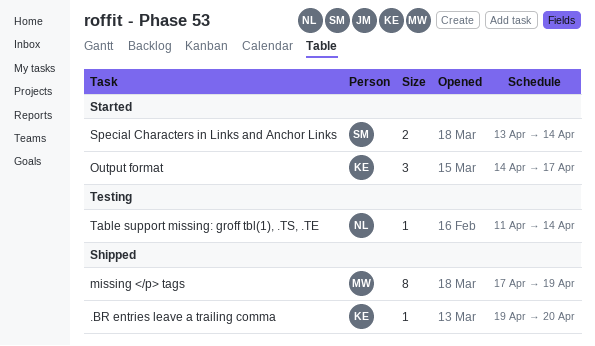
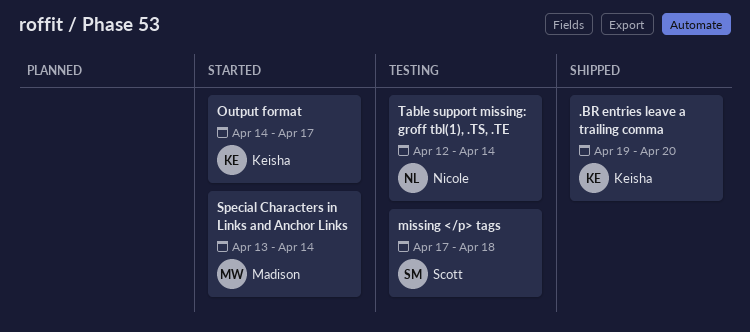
missing </p> tags, status: Shipped -> Testing
missing </p> tags, owner: Madison -> Scott
missing </p> tags, due: Apr 19 -> Apr 18
Special Characters in Links and Anchor Links, owner: Scott -> Madison
Table support missing: groff tbl(1), .TS, .TE, start: Apr 11 -> Apr 12

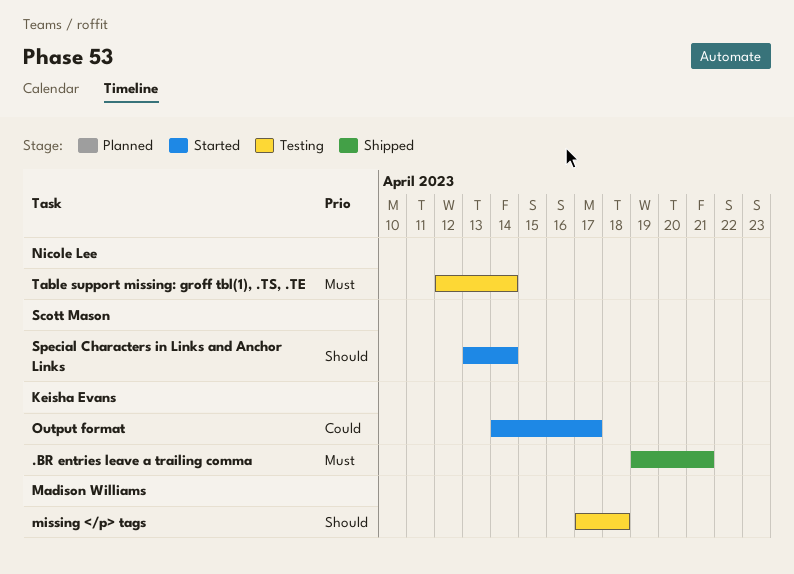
.BR entries leave a trailing comma, due: Apr 20 -> Apr 21
missing </p> tags, owner: Scott Mason -> Madison Williams
Special Characters in Links and Anchor Links, owner: Madison Williams -> Scott Mason

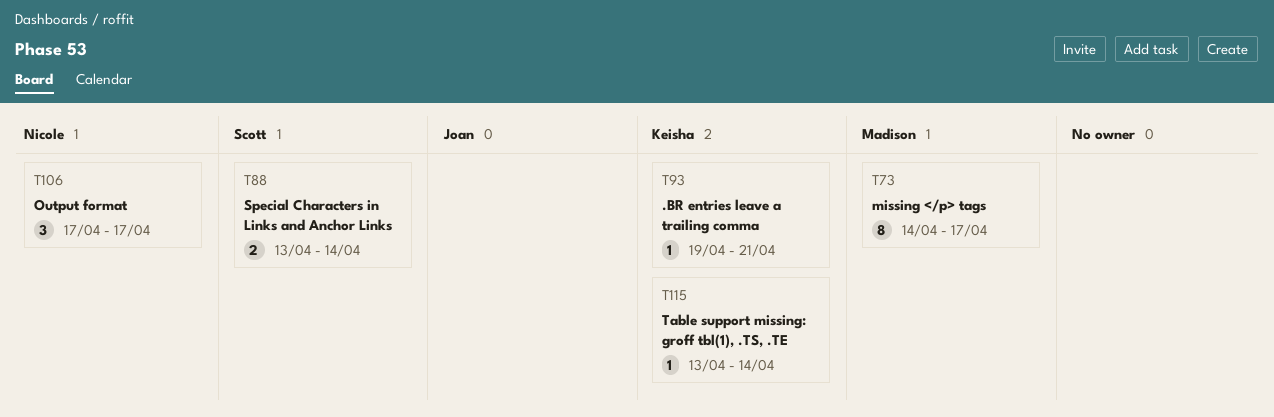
missing </p> tags, start: Apr 17 -> Apr 14
missing </p> tags, due: Apr 18 -> Apr 17
Output format, owner: Keisha Evans -> Nicole Lee
Output format, start: Apr 14 -> Apr 17
Table support missing: groff tbl(1), .TS, .TE, owner: Nicole Lee -> Keisha Evans
Table support missing: groff tbl(1), .TS, .TE, start: Apr 12 -> Apr 13

